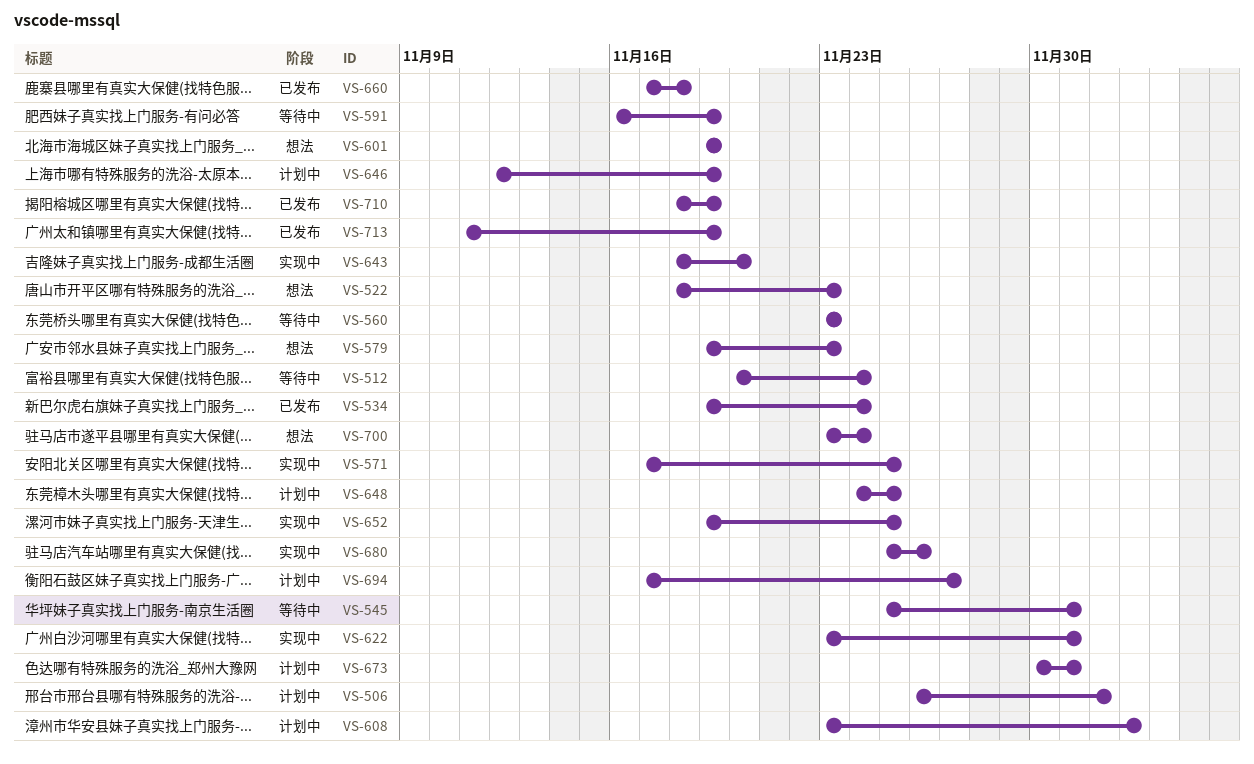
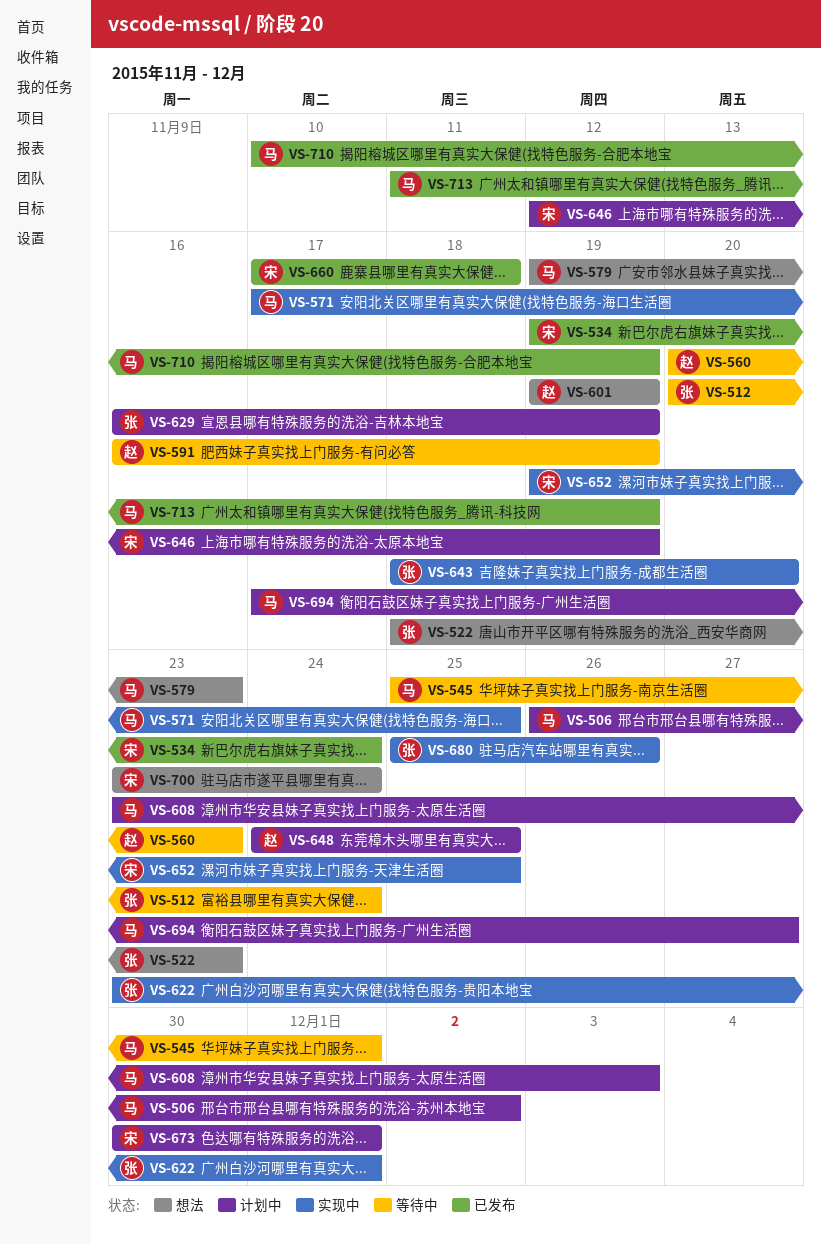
VS-560, start: Nov 23 -> Nov 20
VS-629: none -> present
VS-710, start: Nov 18 -> Nov 10

